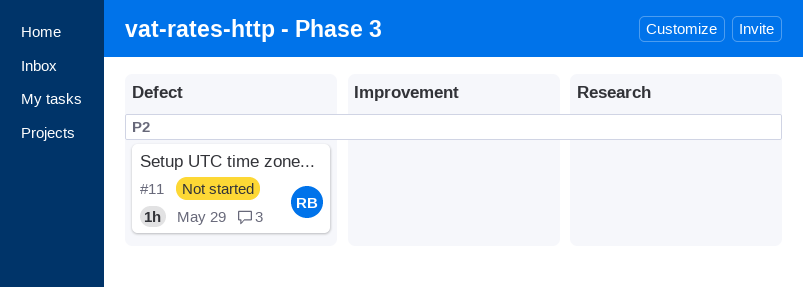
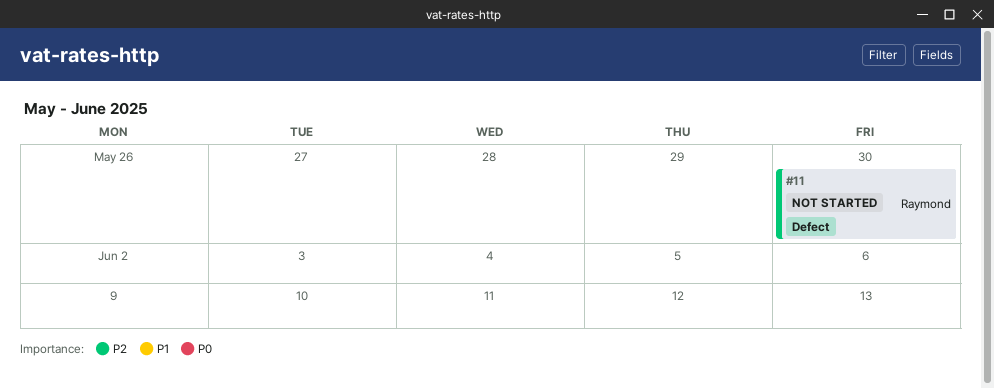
#11, due: May 29 -> May 30

